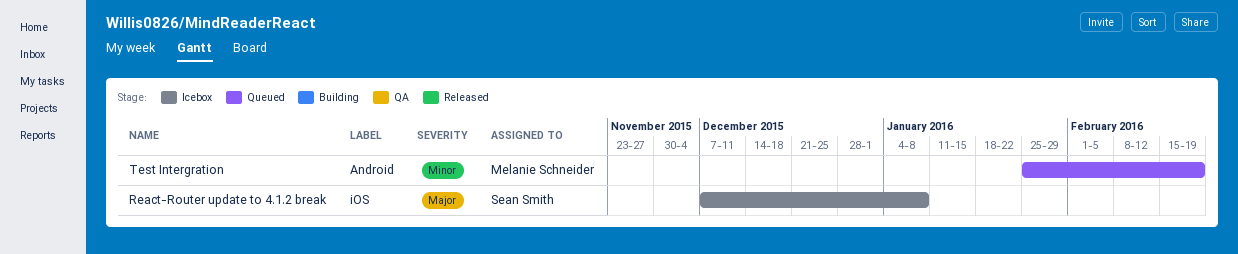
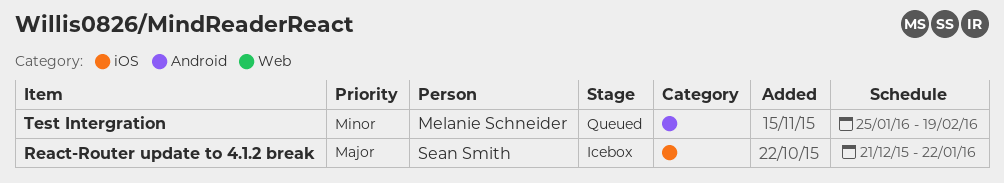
React-Router update to 4.1.2 break, start: Dec 7 -> Dec 21
React-Router update to 4.1.2 break, due: Jan 8 -> Jan 22

